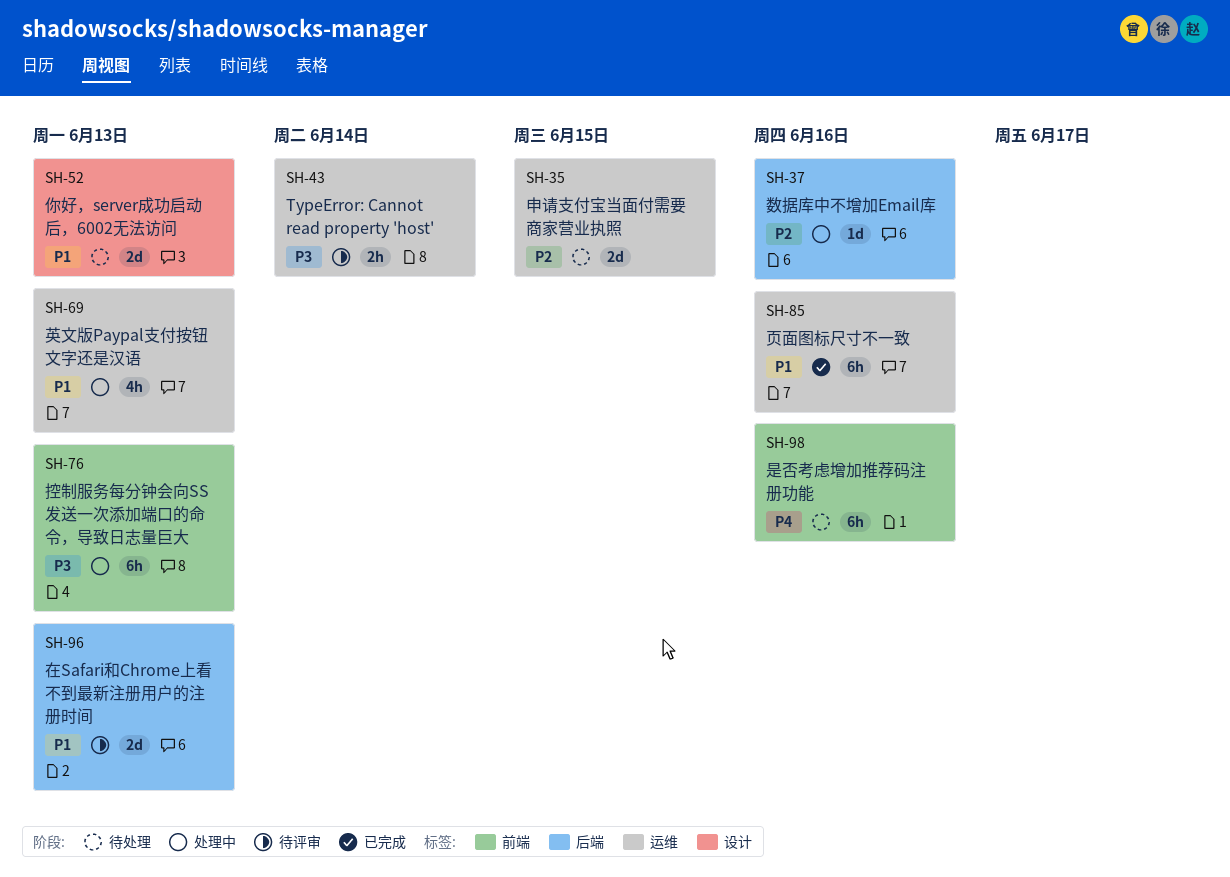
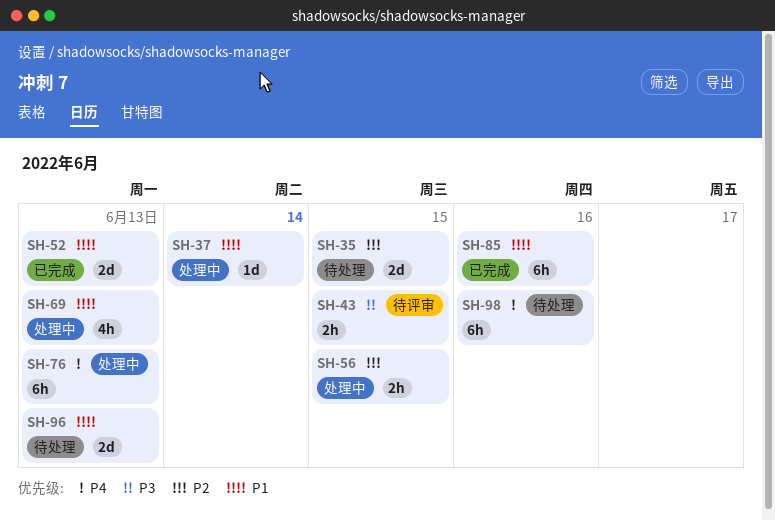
SH-37, priority: P2 -> P1
SH-37, due: Jun 16 -> Jun 14
SH-43, due: Jun 14 -> Jun 15
SH-52, status: 待处理 -> 已完成
SH-56: none -> present
SH-76, priority: P3 -> P4
SH-96, status: 待评审 -> 待处理

